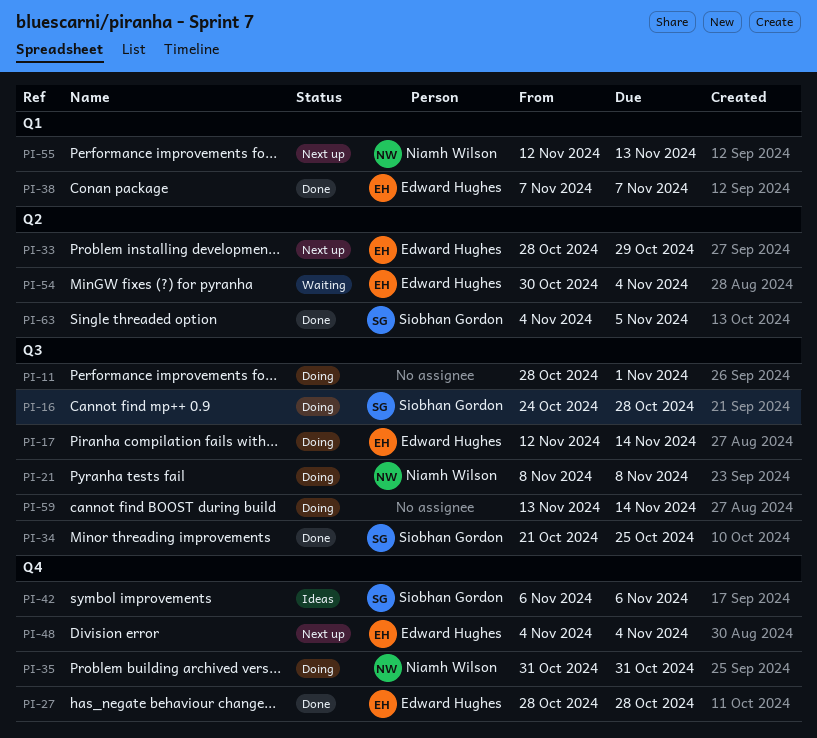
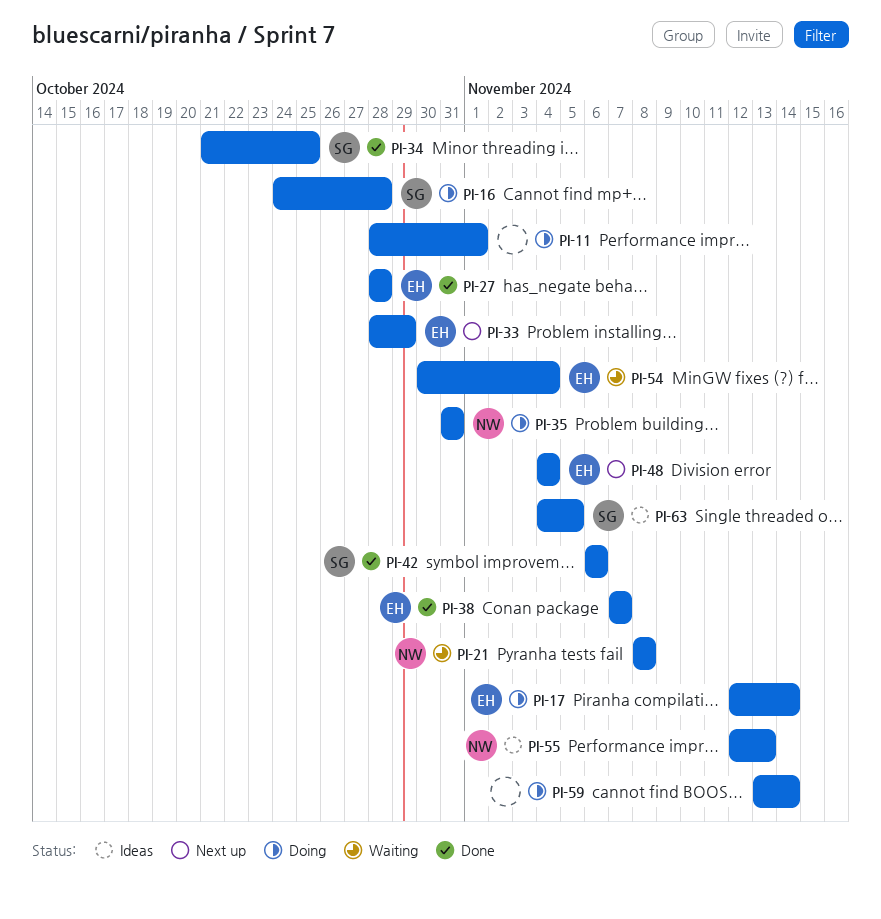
PI-21, status: Doing -> Waiting
PI-42, status: Ideas -> Done
PI-55, status: Next up -> Ideas
PI-63, status: Done -> Ideas

